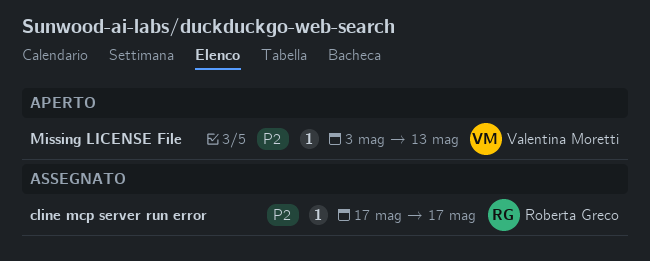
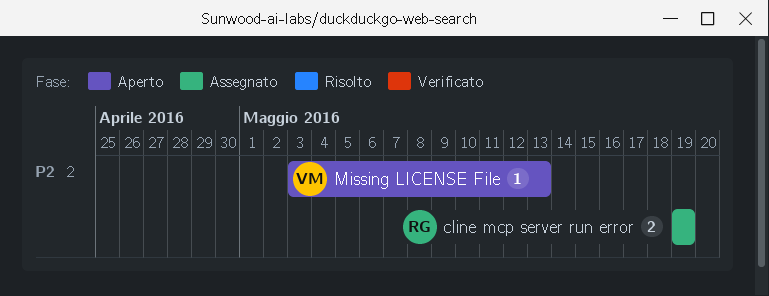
cline mcp server run error, estimate: 1 -> 2
cline mcp server run error, start: May 17 -> May 19
cline mcp server run error, due: May 17 -> May 19

